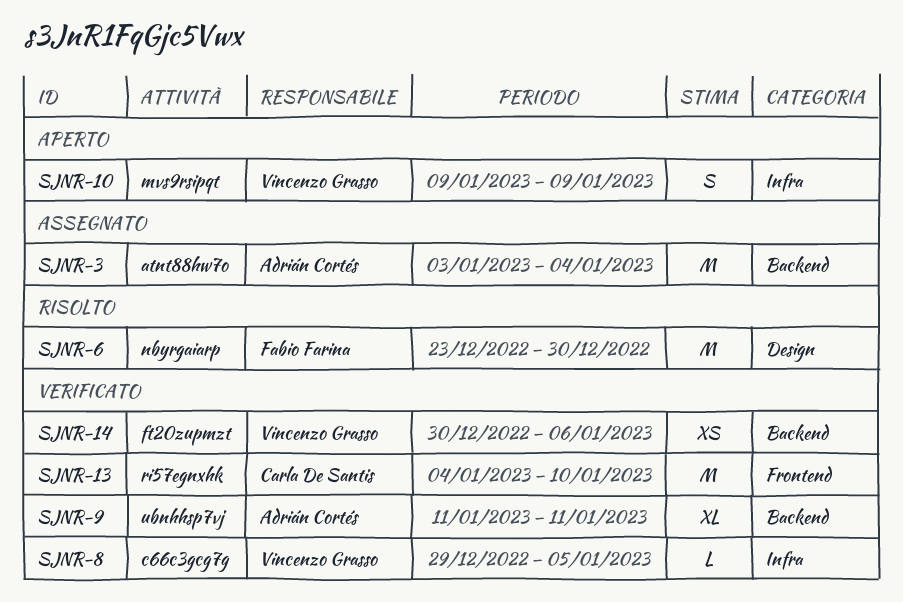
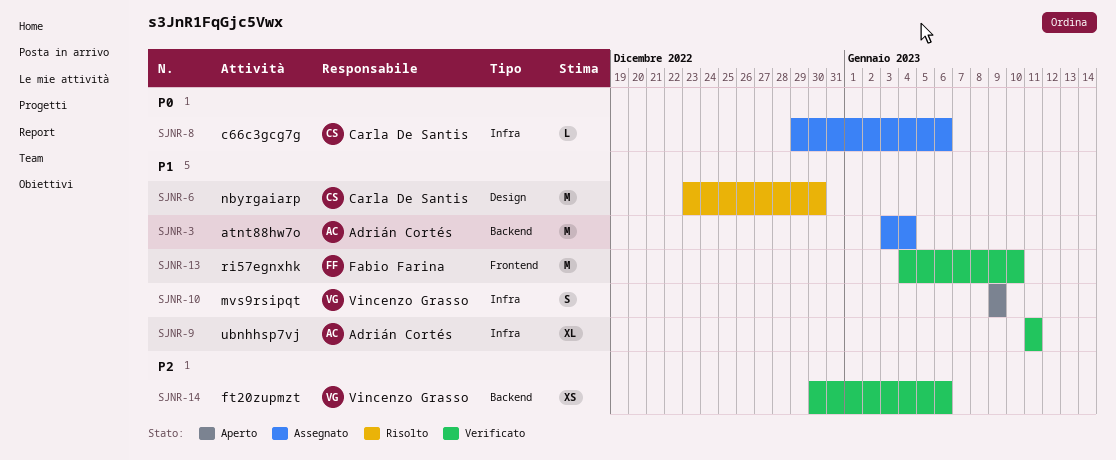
SJNR-6, owner: Fabio Farina -> Carla De Santis
SJNR-8, status: Verificato -> Assegnato
SJNR-8, owner: Vincenzo Grasso -> Carla De Santis
SJNR-8, due: Jan 5 -> Jan 6
SJNR-9, label: Backend -> Infra
SJNR-13, owner: Carla De Santis -> Fabio Farina

